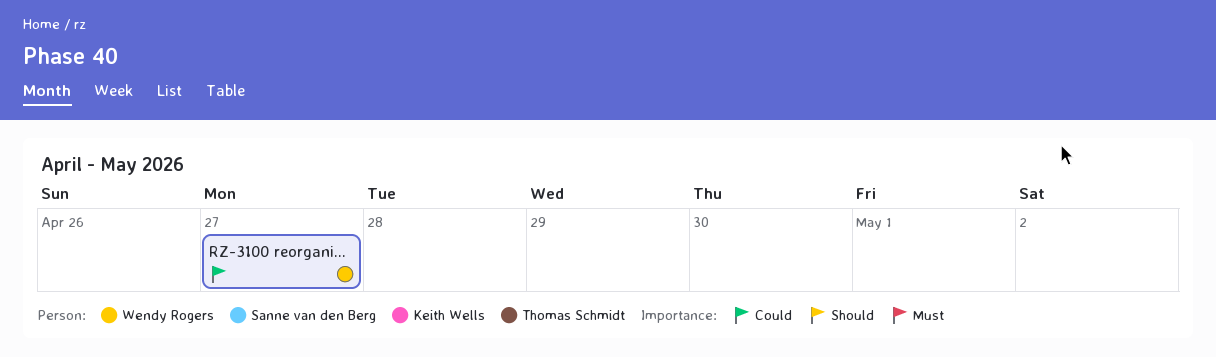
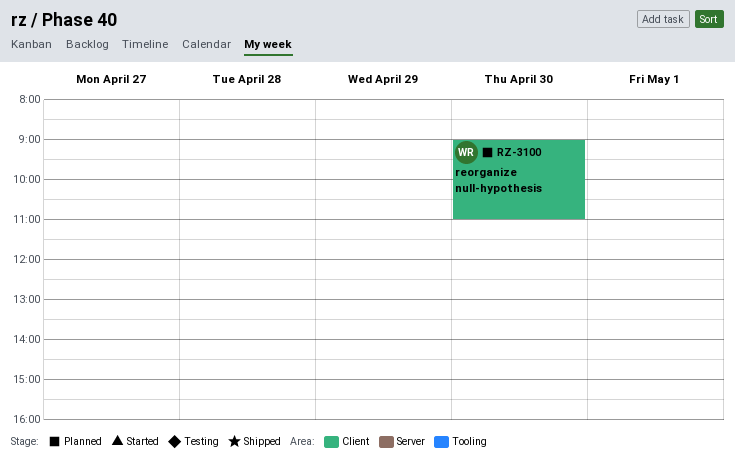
RZ-3100, day: Apr 27 -> Apr 30

